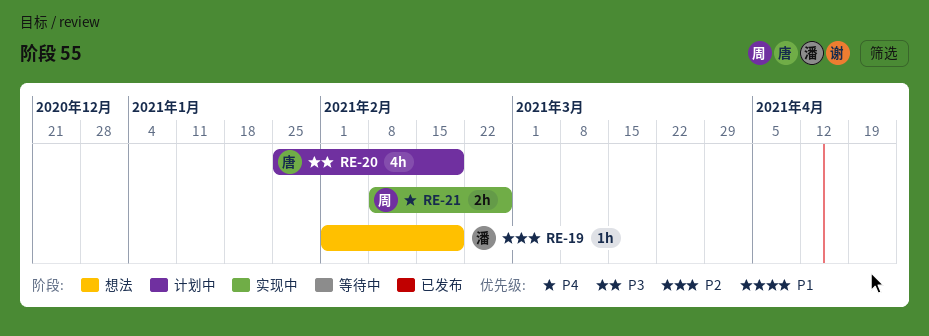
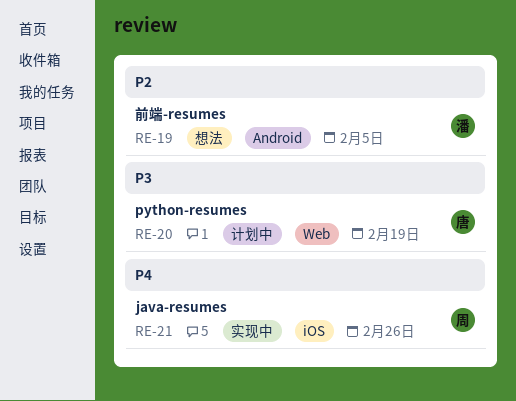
RE-19, due: Feb 19 -> Feb 5

